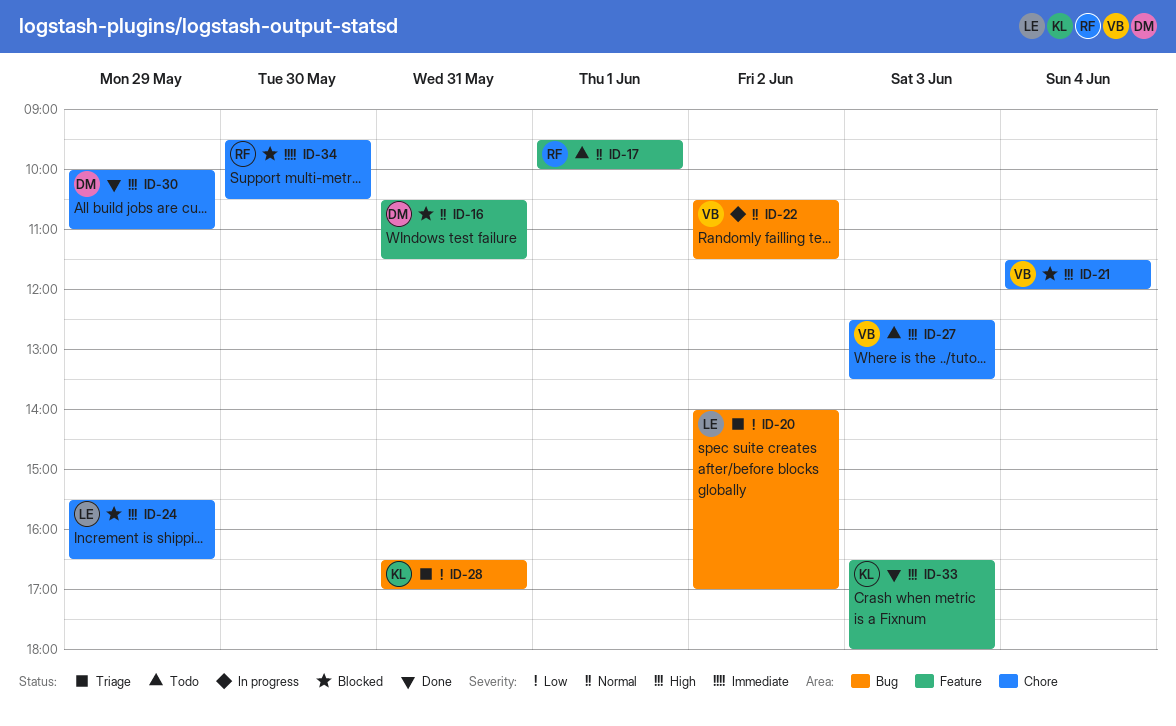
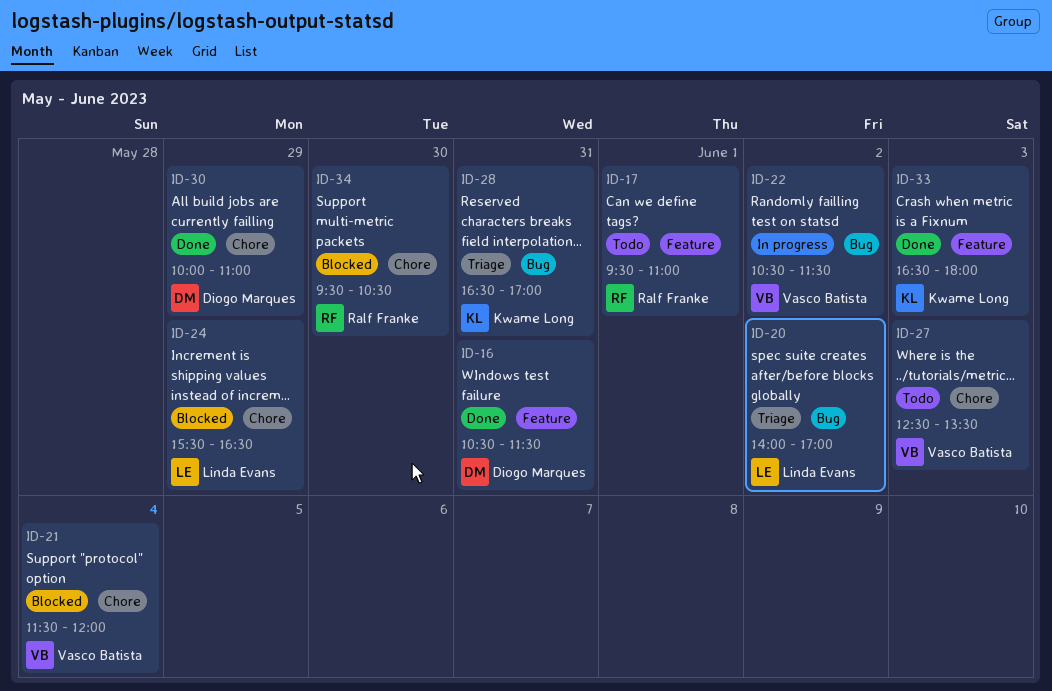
ID-16, status: Blocked -> Done
ID-17, ends: 10:00 -> 11:00

